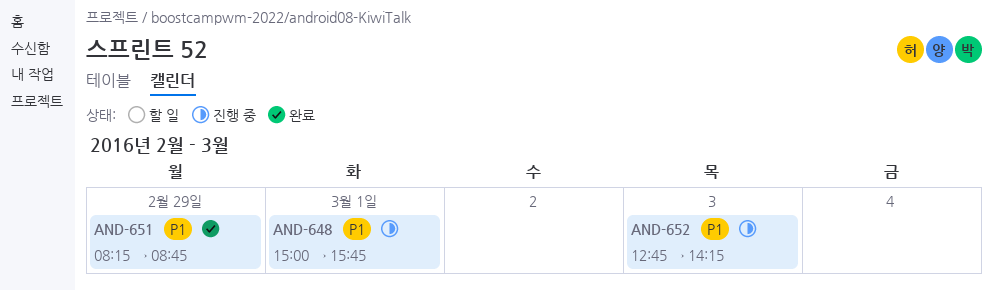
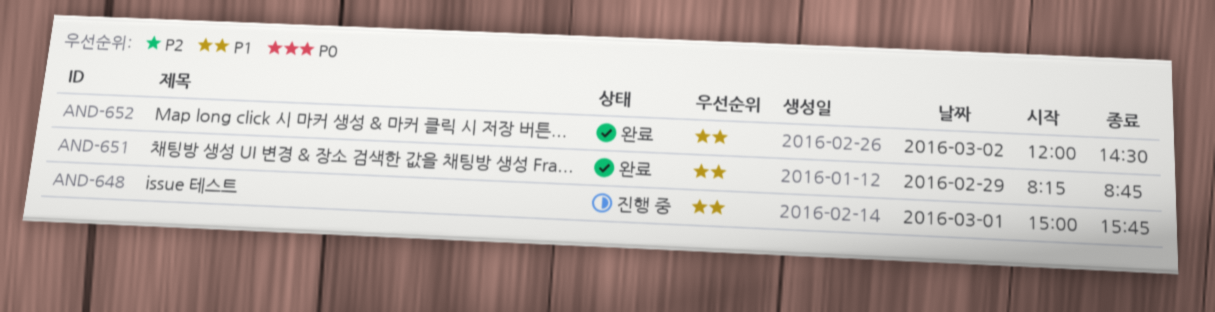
AND-652, status: 진행 중 -> 완료
AND-652, day: Mar 3 -> Mar 2
AND-652, begins: 12:45 -> 12:00
AND-652, ends: 14:15 -> 14:30

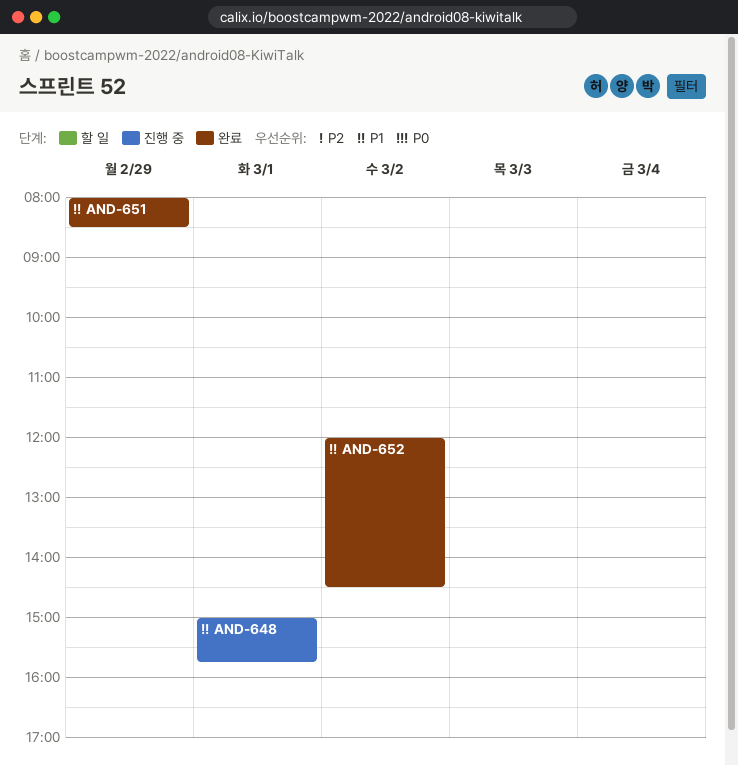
AND-651, begins: 08:15 -> 08:00
AND-651, ends: 08:45 -> 08:30

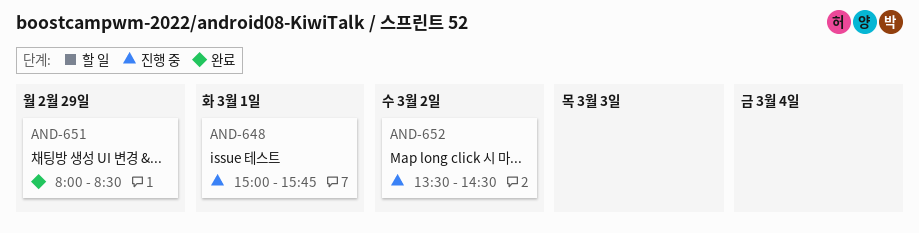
AND-652, status: 완료 -> 진행 중
AND-652, begins: 12:00 -> 13:30

